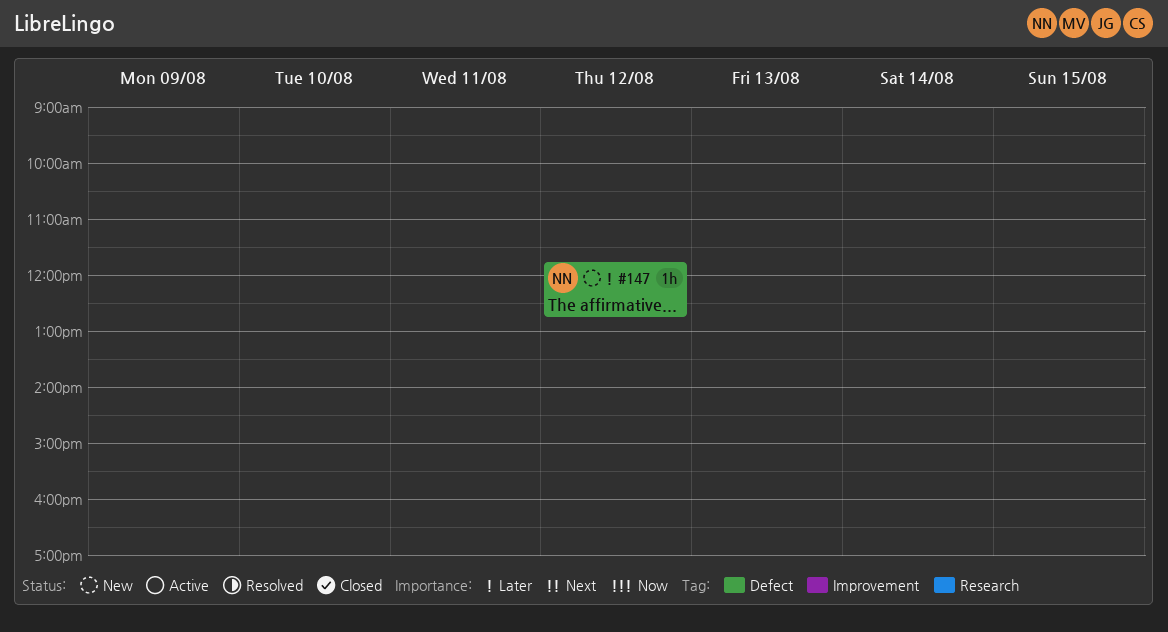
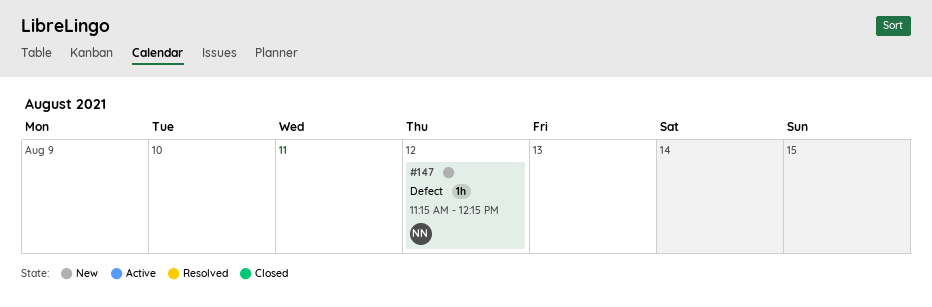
#147, begins: 11:45 -> 11:15
#147, ends: 12:45 -> 12:15

